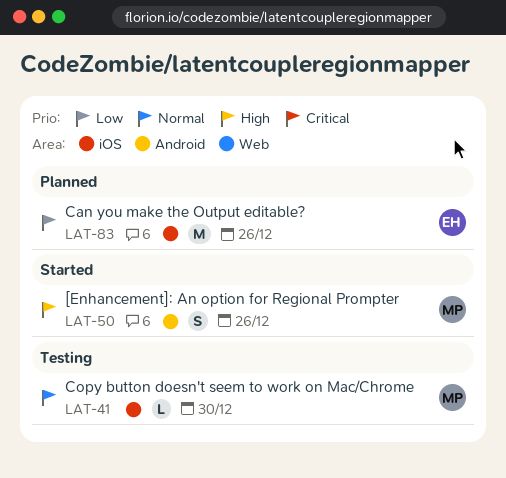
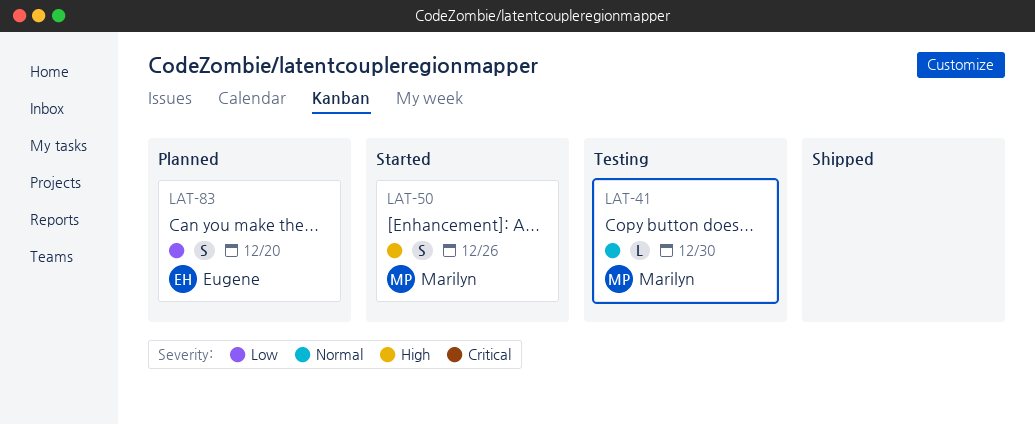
LAT-83, estimate: M -> S
LAT-83, due: Dec 26 -> Dec 20

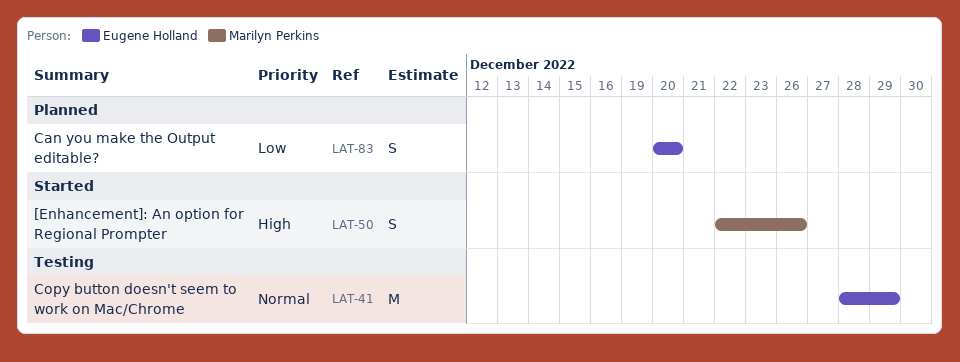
LAT-41, owner: Marilyn Perkins -> Eugene Holland
LAT-41, estimate: L -> M
LAT-41, due: Dec 30 -> Dec 29

